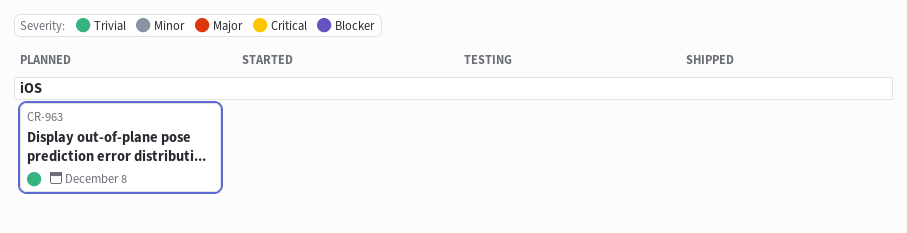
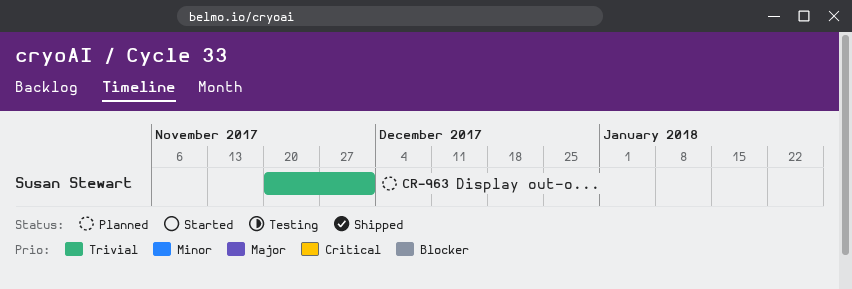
CR-963, due: Dec 8 -> Dec 1

